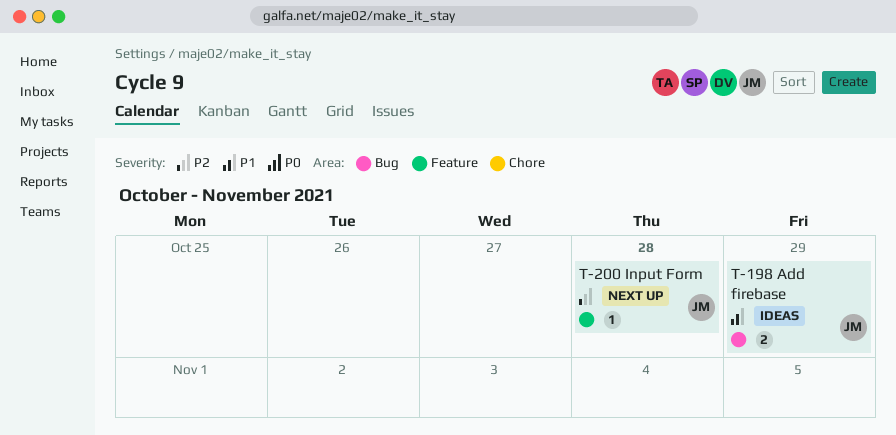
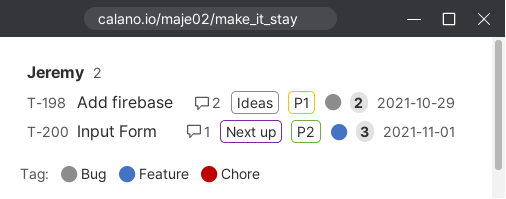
T-200, estimate: 1 -> 3
T-200, due: Oct 28 -> Nov 1

